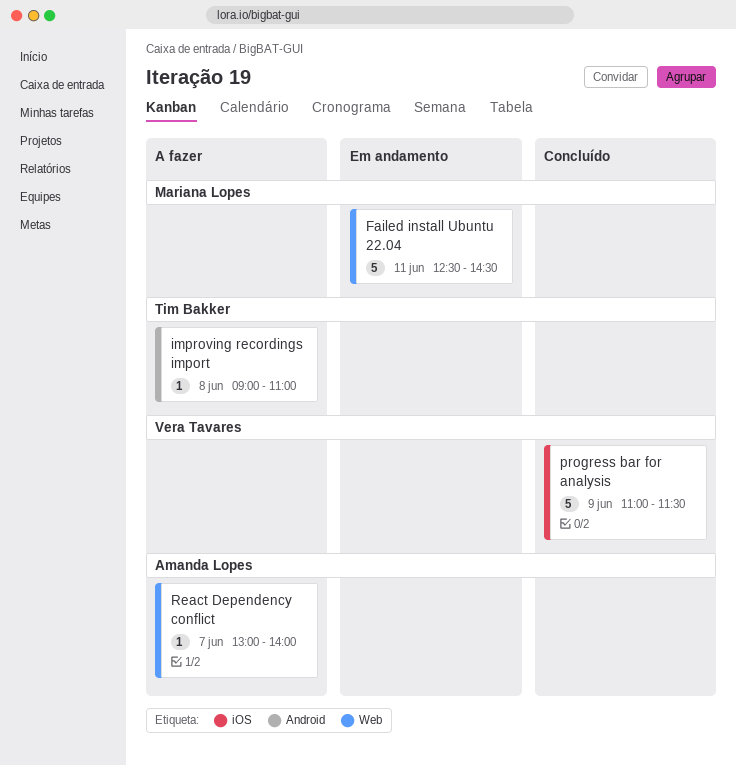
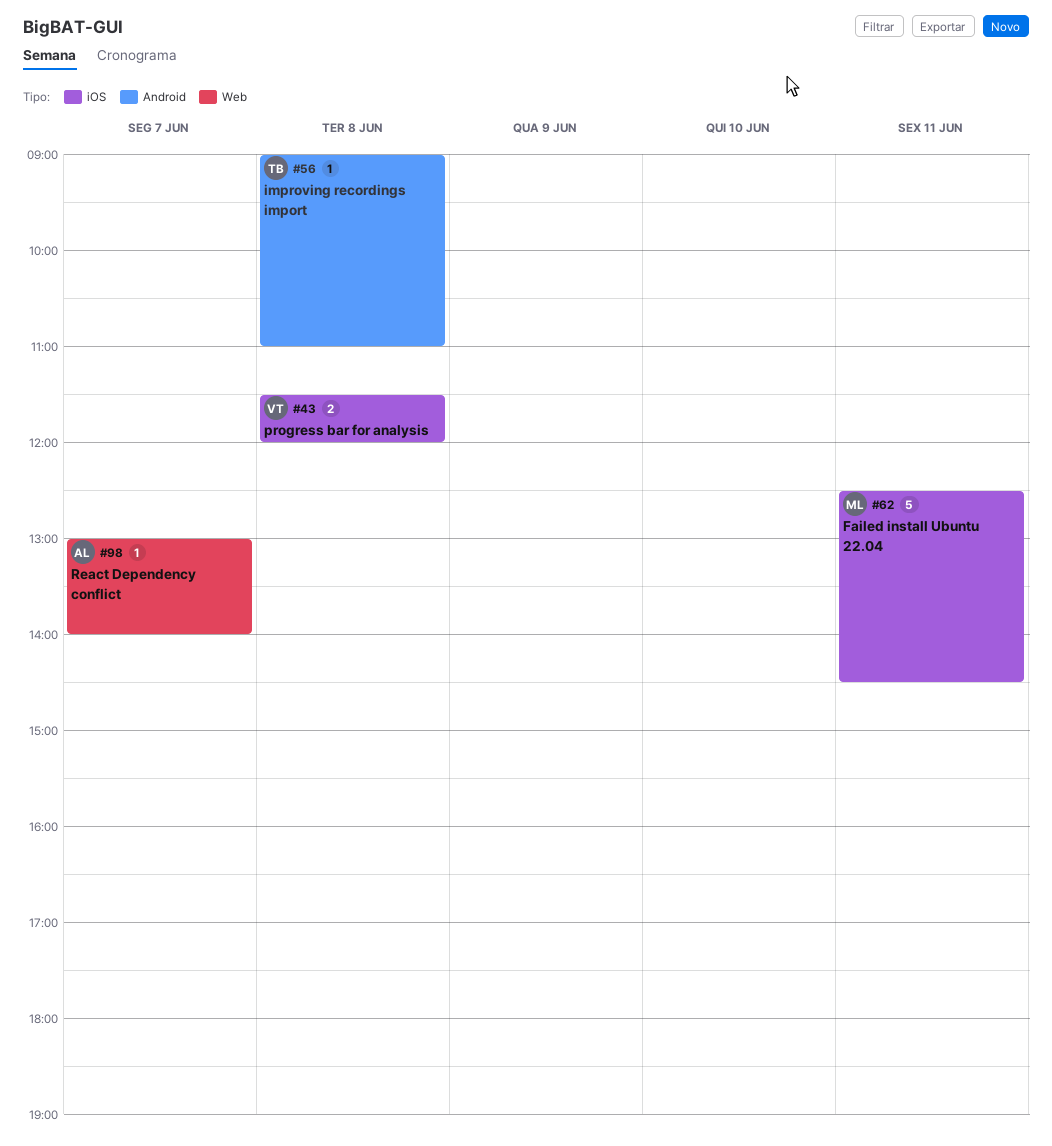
Failed install Ubuntu 22.04, label: Web -> iOS
progress bar for analysis, estimate: 5 -> 2
progress bar for analysis, day: Jun 9 -> Jun 8
progress bar for analysis, begins: 11:00 -> 11:30
progress bar for analysis, ends: 11:30 -> 12:00

